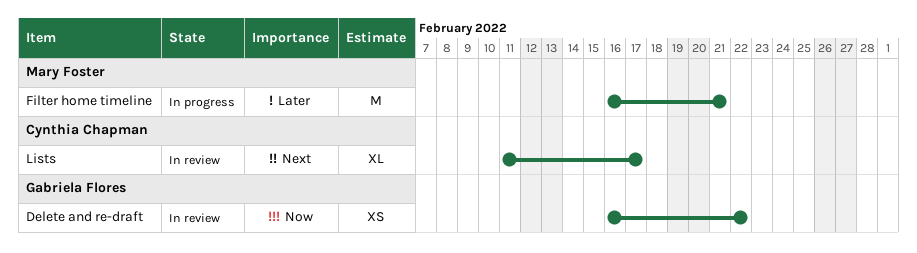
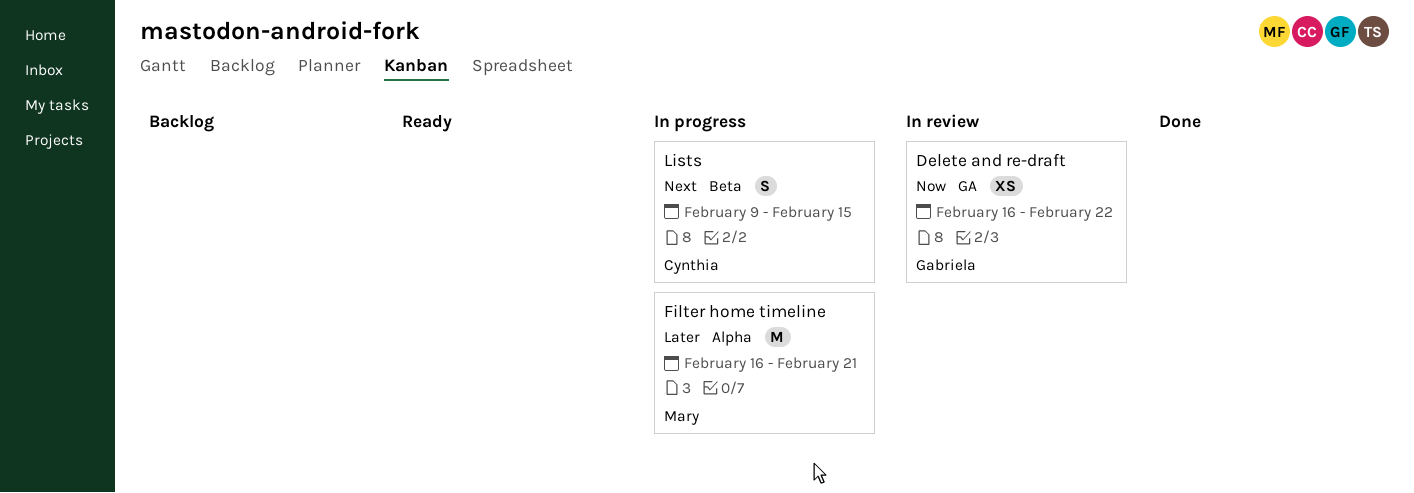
Lists, status: In review -> In progress
Lists, estimate: XL -> S
Lists, start: Feb 11 -> Feb 9
Lists, due: Feb 17 -> Feb 15

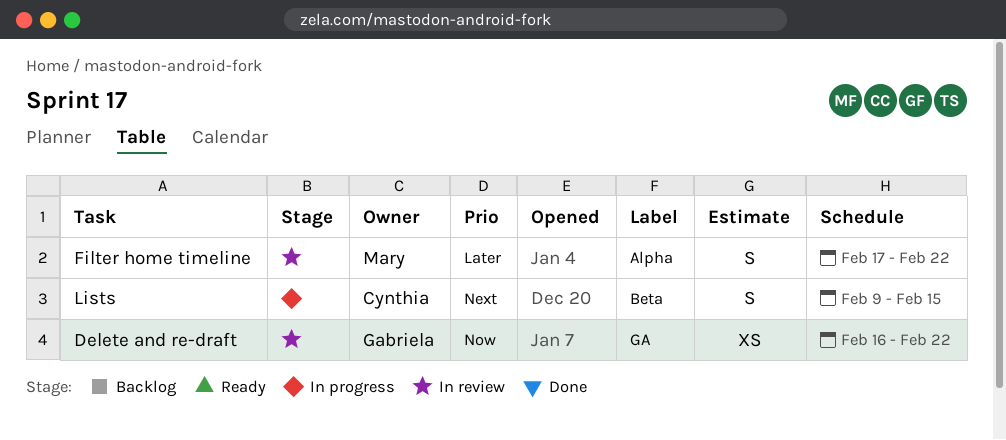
Filter home timeline, status: In progress -> In review
Filter home timeline, estimate: M -> S
Filter home timeline, start: Feb 16 -> Feb 17
Filter home timeline, due: Feb 21 -> Feb 22

